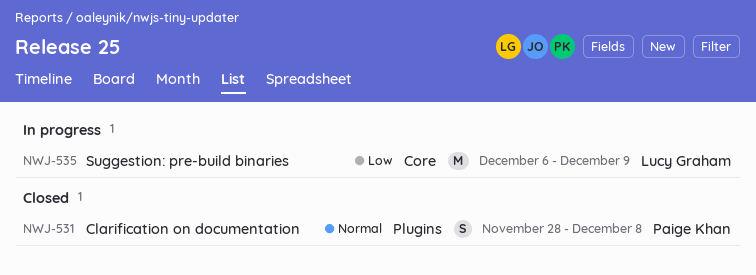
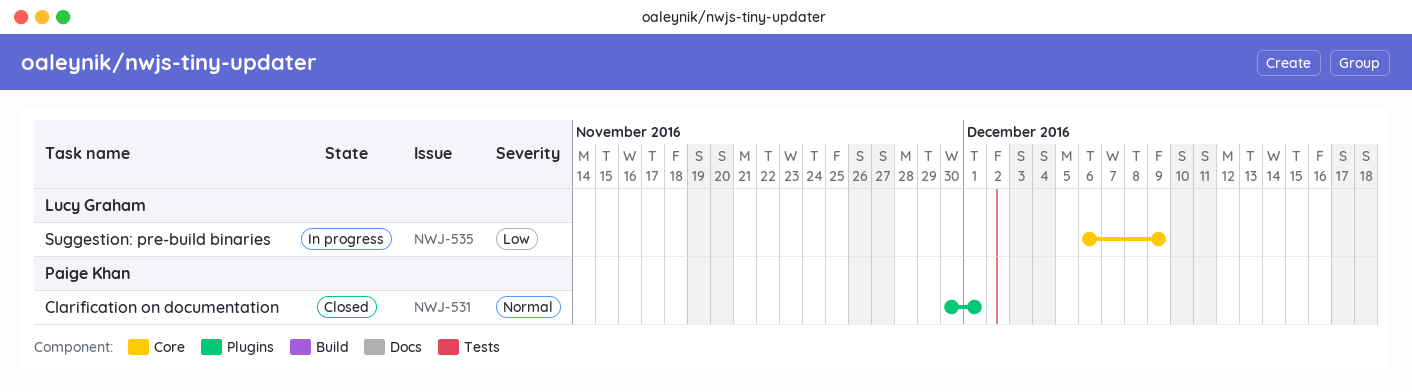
NWJ-531, start: Nov 28 -> Nov 30
NWJ-531, due: Dec 8 -> Dec 1

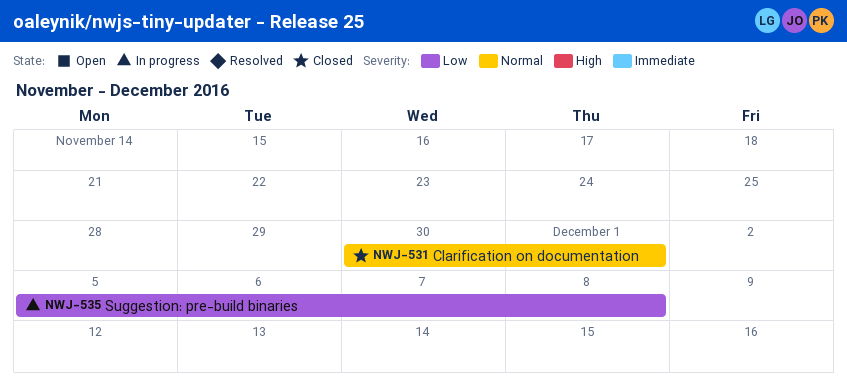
NWJ-535, start: Dec 6 -> Dec 5
NWJ-535, due: Dec 9 -> Dec 8

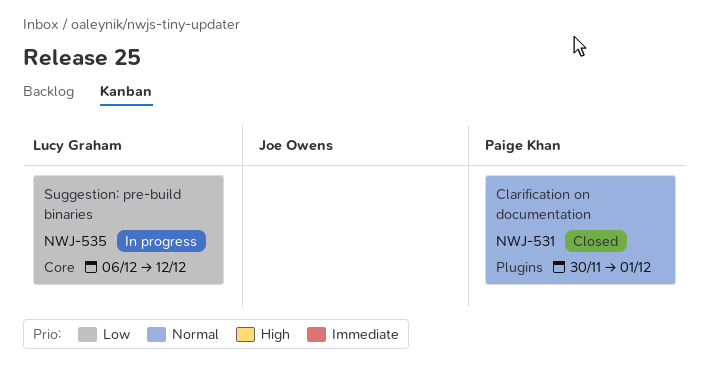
NWJ-535, start: Dec 5 -> Dec 6
NWJ-535, due: Dec 8 -> Dec 12

